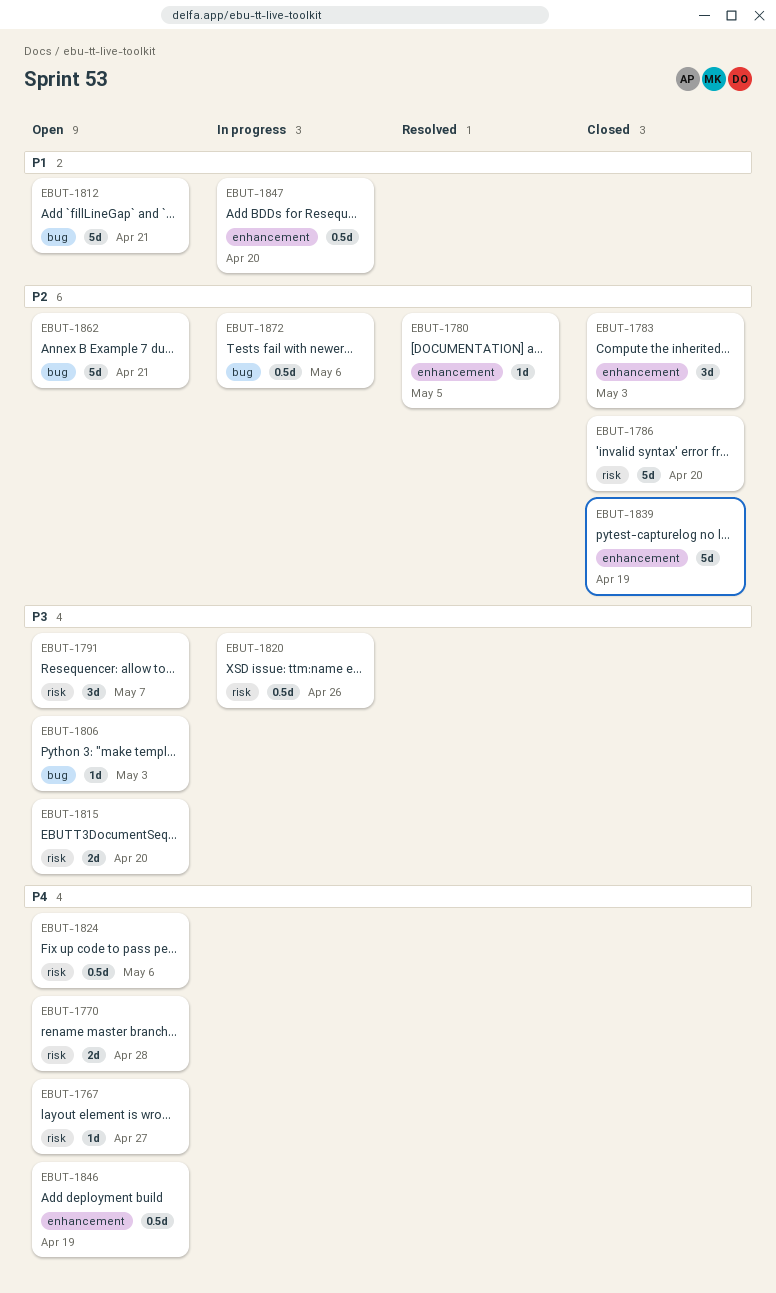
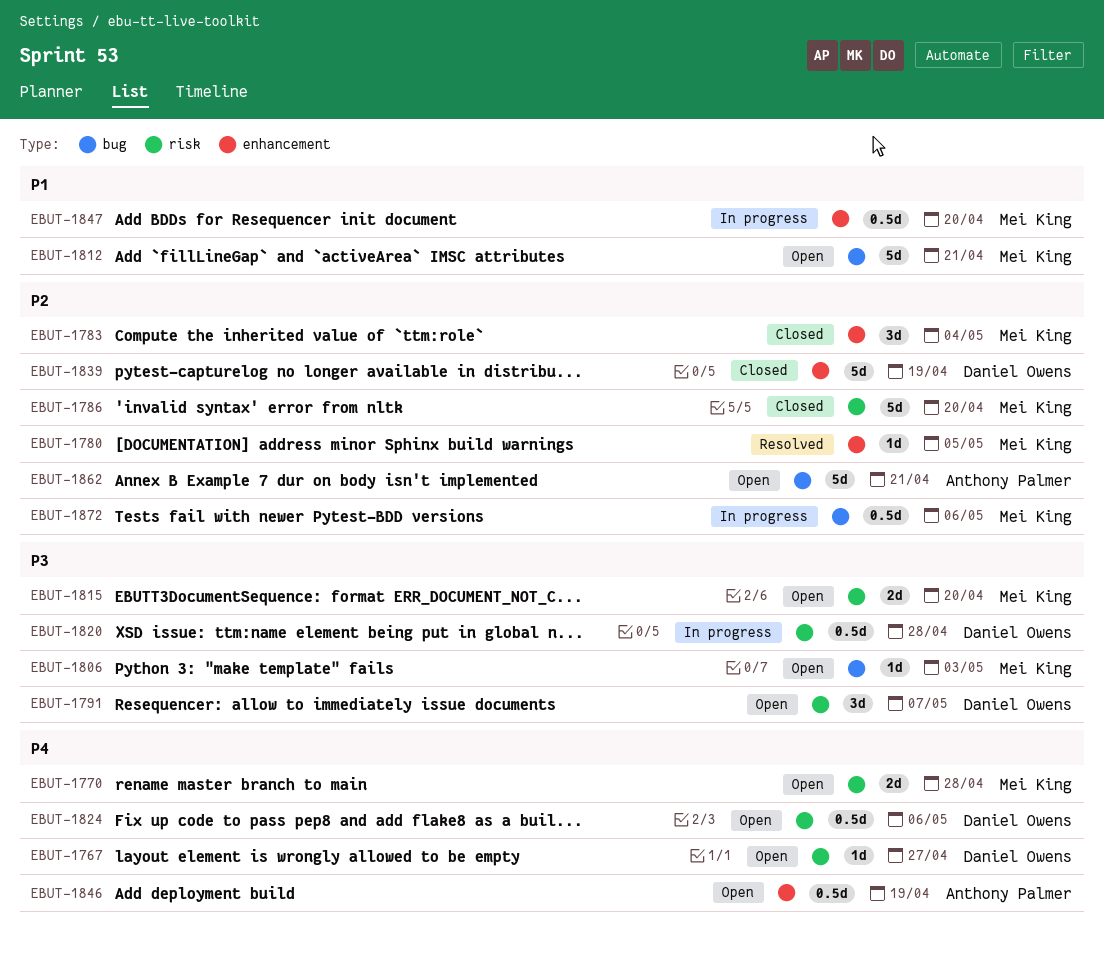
EBUT-1783, due: May 3 -> May 4
EBUT-1820, due: Apr 26 -> Apr 28

